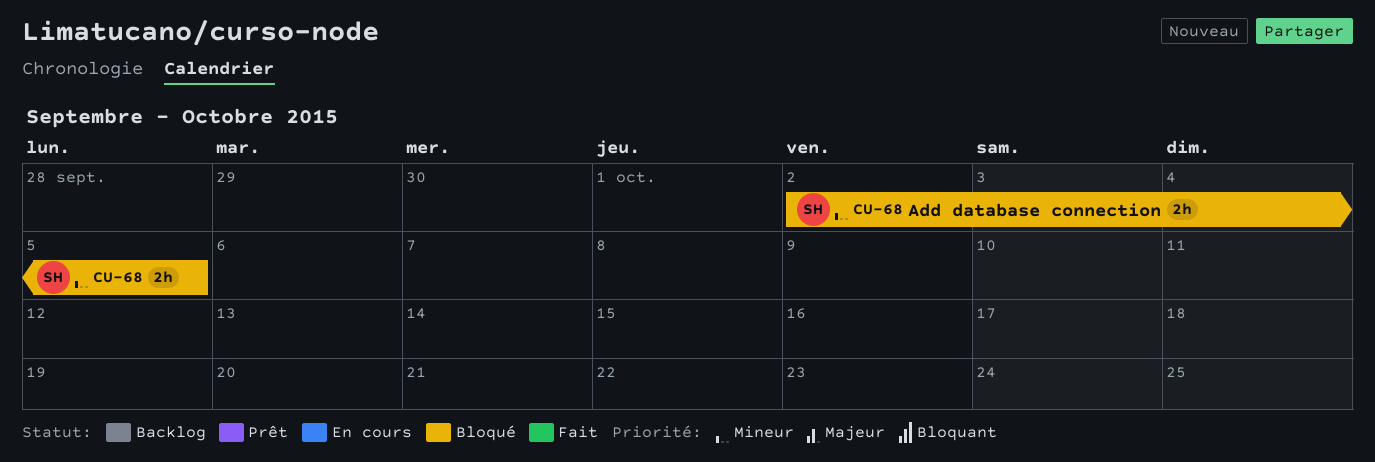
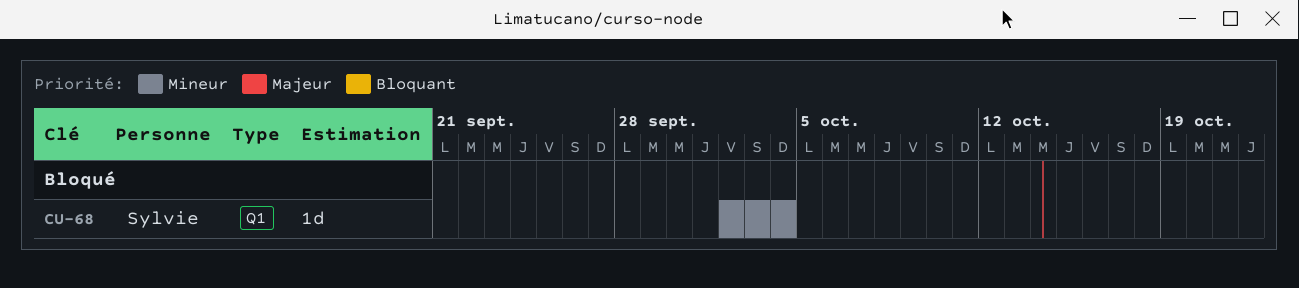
CU-68, estimate: 2h -> 1d
CU-68, due: Oct 5 -> Oct 4

